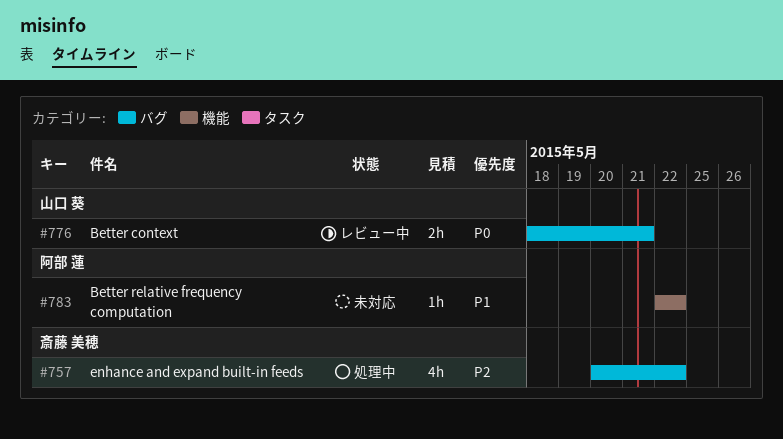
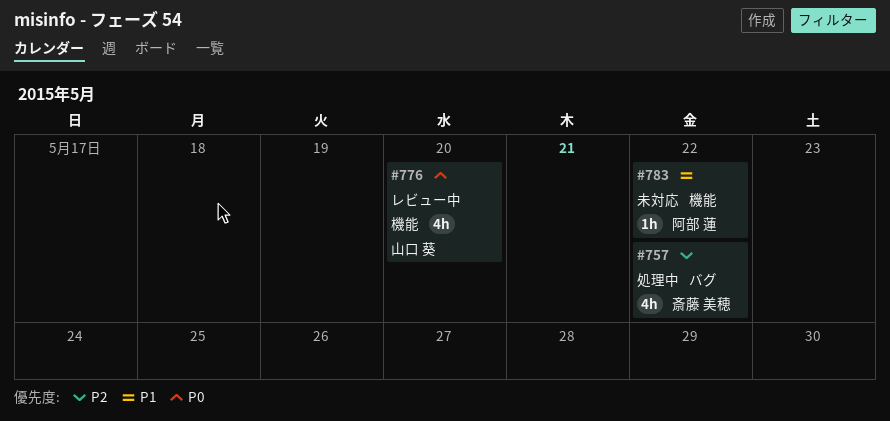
#776, label: バグ -> 機能
#776, estimate: 2h -> 4h
#776, due: May 21 -> May 20

